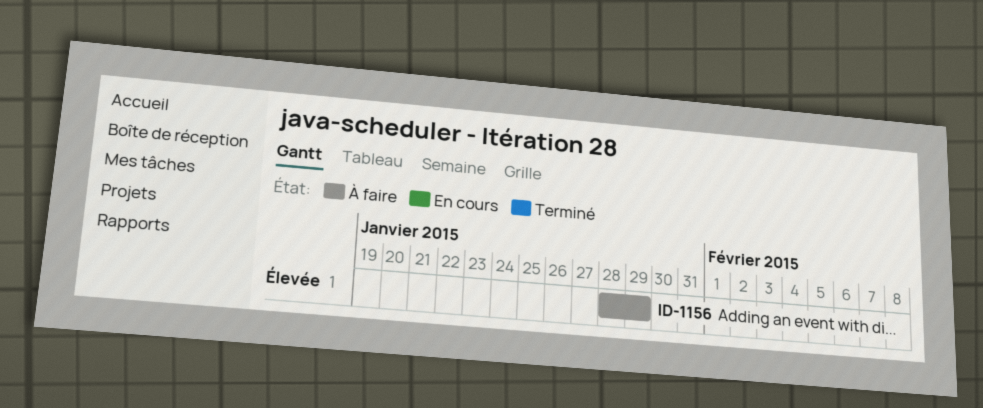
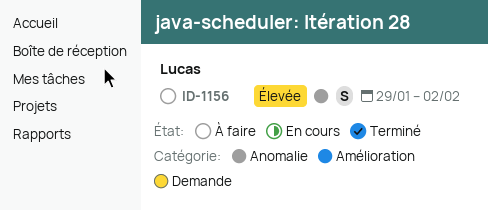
ID-1156, start: Jan 28 -> Jan 29
ID-1156, due: Jan 29 -> Feb 2

